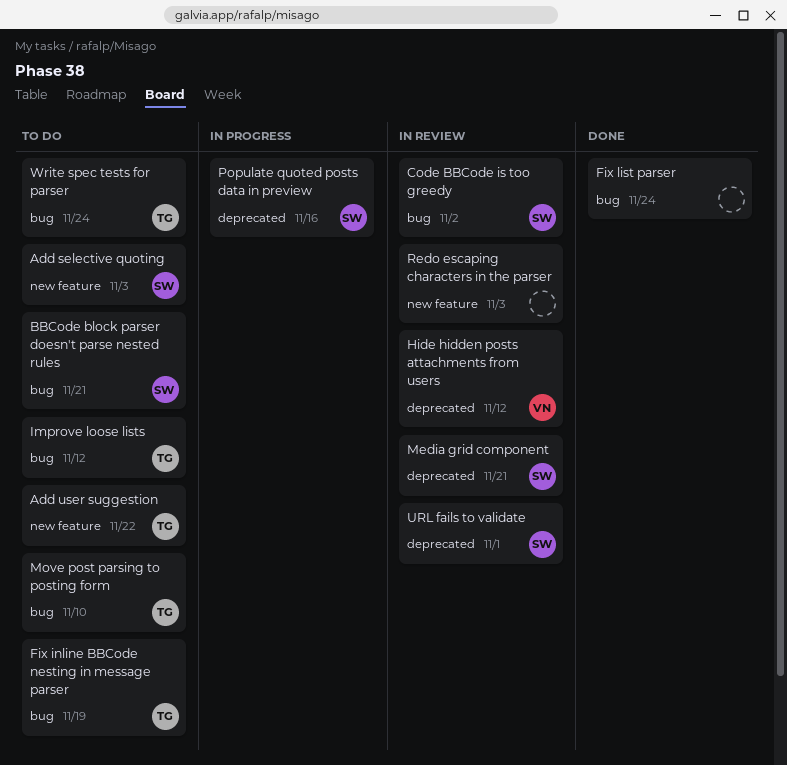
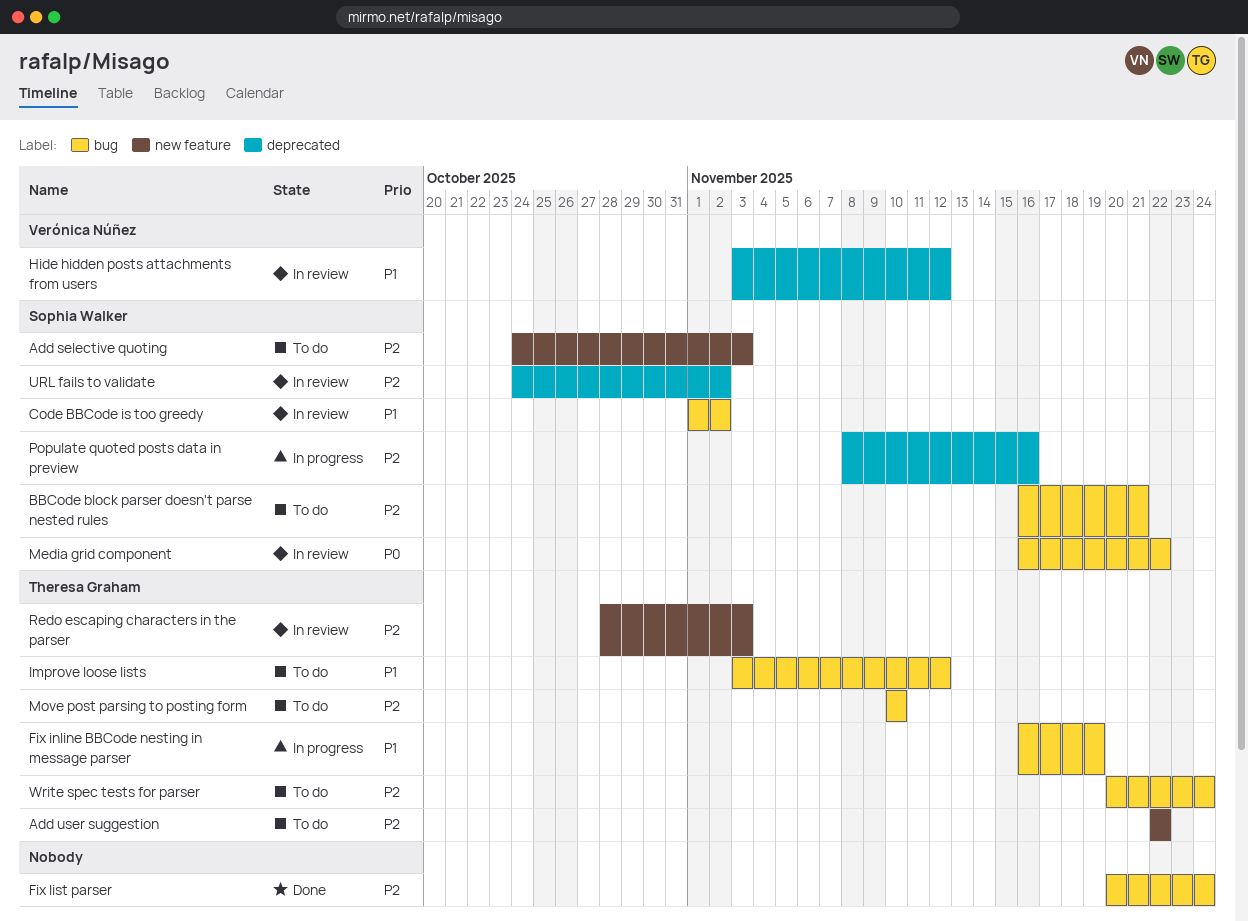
Fix inline BBCode nesting in message parser, status: To do -> In progress
Media grid component, label: deprecated -> bug
Media grid component, due: Nov 21 -> Nov 22
Redo escaping characters in the parser, owner: none -> Theresa Graham
URL fails to validate, due: Nov 1 -> Nov 2

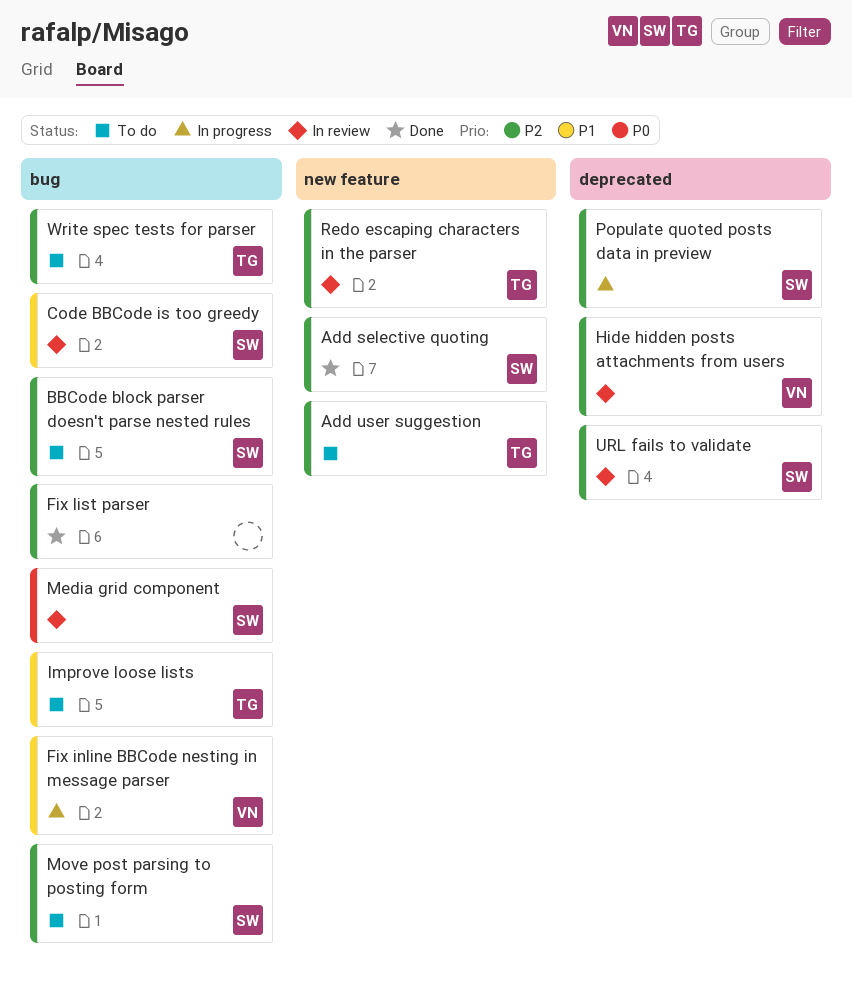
Add selective quoting, status: To do -> Done
Fix inline BBCode nesting in message parser, owner: Theresa Graham -> Verónica Núñez
Hide hidden posts attachments from users, priority: P1 -> P2
Move post parsing to posting form, owner: Theresa Graham -> Sophia Walker

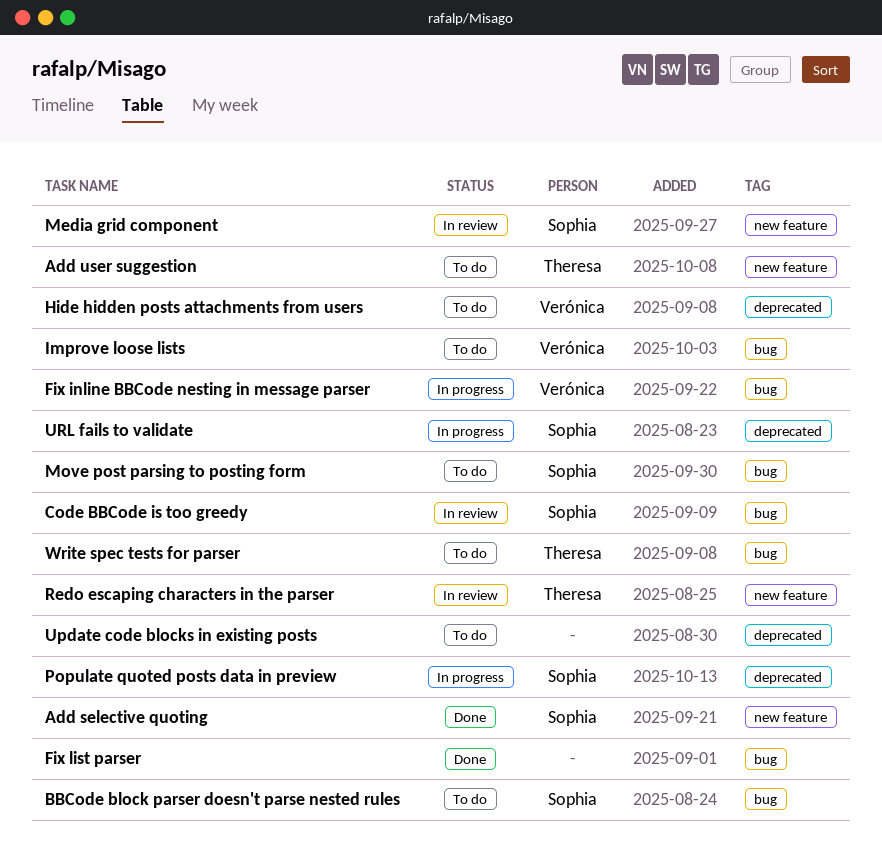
Hide hidden posts attachments from users, status: In review -> To do
Improve loose lists, owner: Theresa -> Verónica
Media grid component, label: bug -> new feature
Update code blocks in existing posts: none -> present
URL fails to validate, status: In review -> In progress

